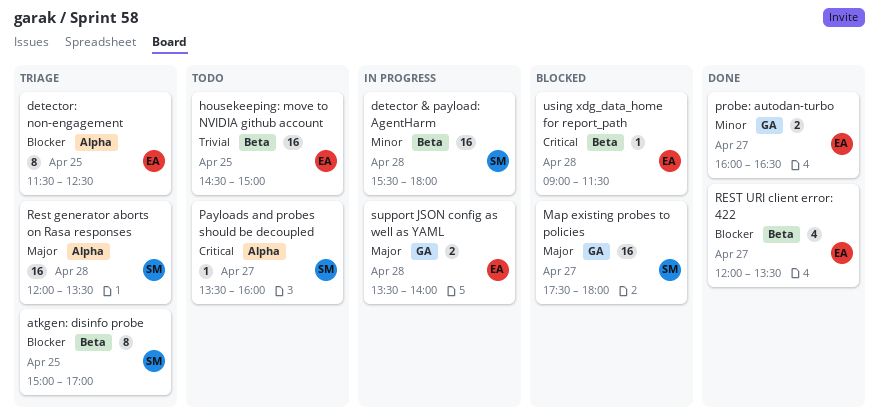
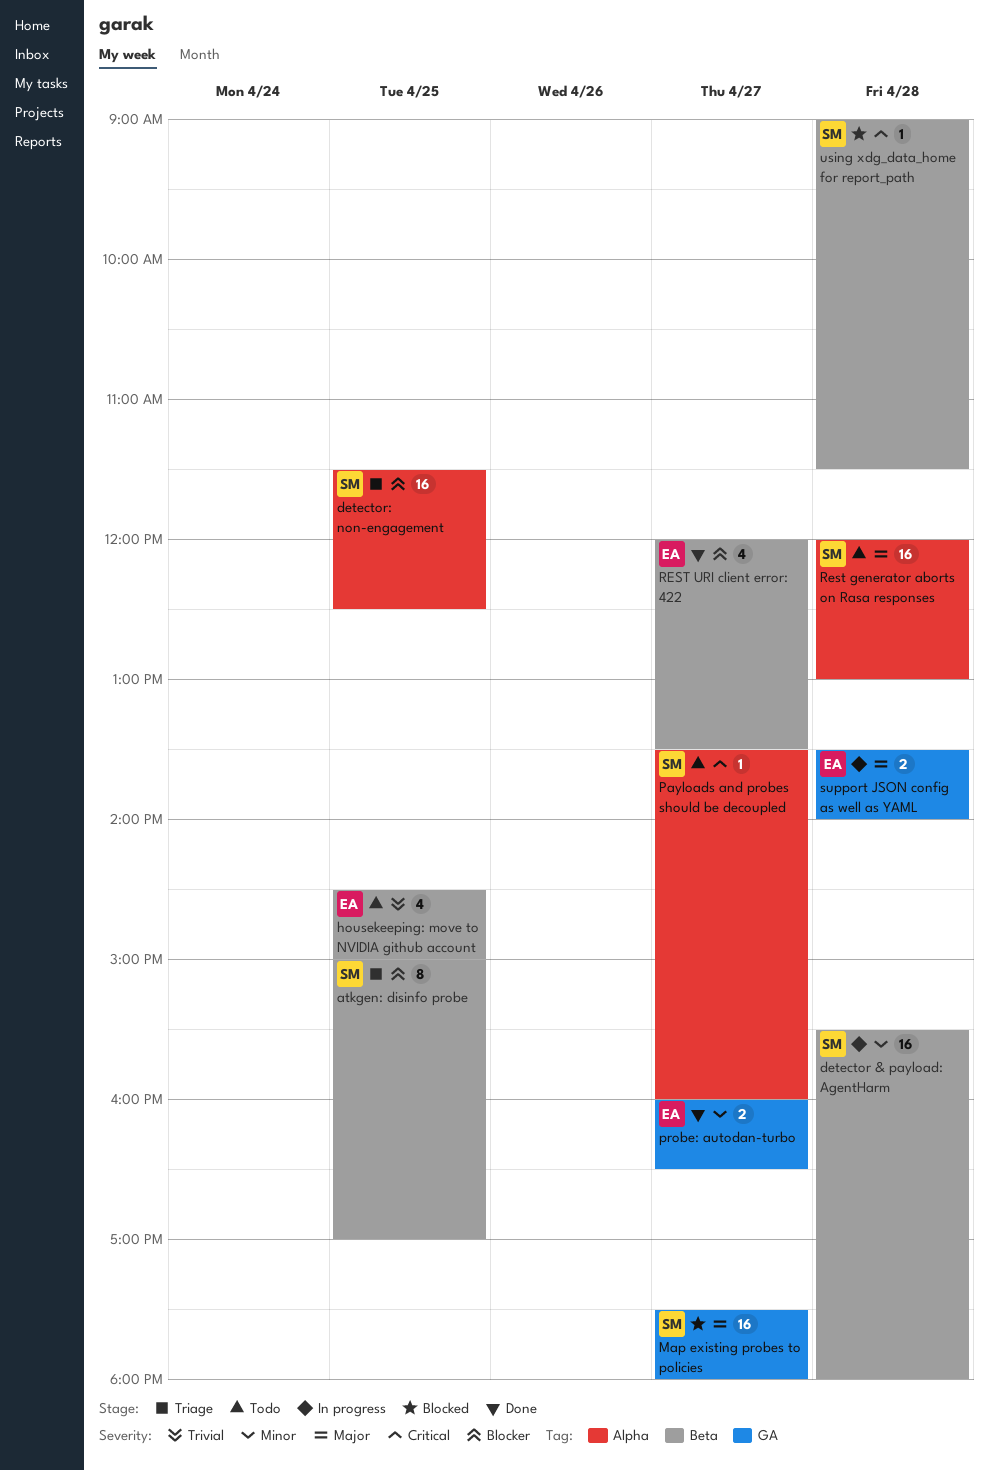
detector: non-engagement, owner: EA -> SM
detector: non-engagement, estimate: 8 -> 16
housekeeping: move to NVIDIA github account, estimate: 16 -> 4
Rest generator aborts on Rasa responses, status: Triage -> Todo
Rest generator aborts on Rasa responses, ends: 13:30 -> 13:00
using xdg_data_home for report_path, owner: EA -> SM

